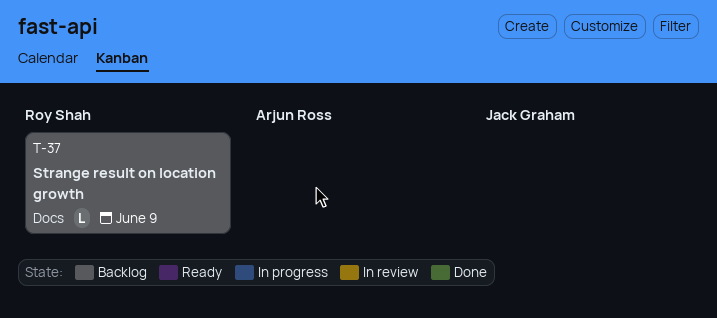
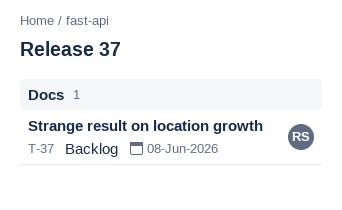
T-37, due: Jun 9 -> Jun 8

